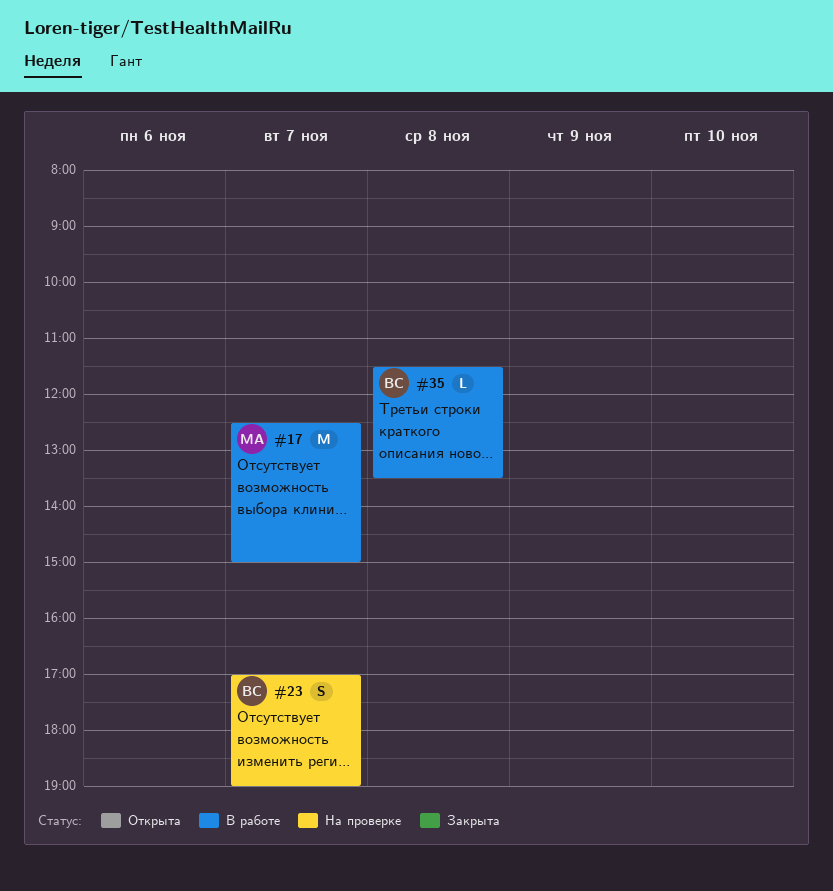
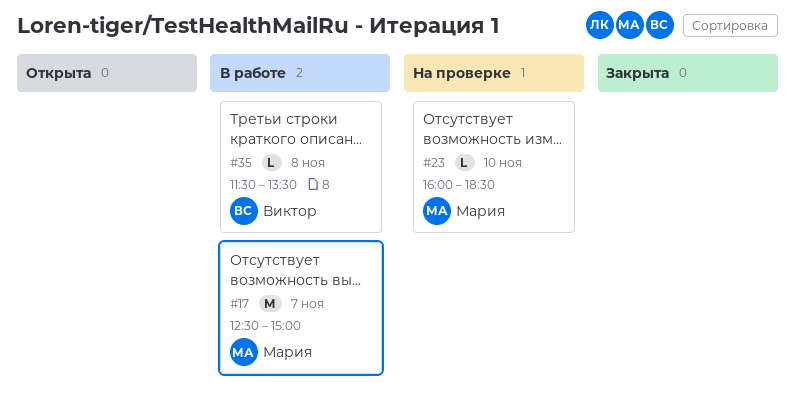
#23, owner: Виктор -> Мария
#23, estimate: S -> L
#23, day: Nov 7 -> Nov 10
#23, begins: 17:00 -> 16:00
#23, ends: 19:00 -> 18:30

